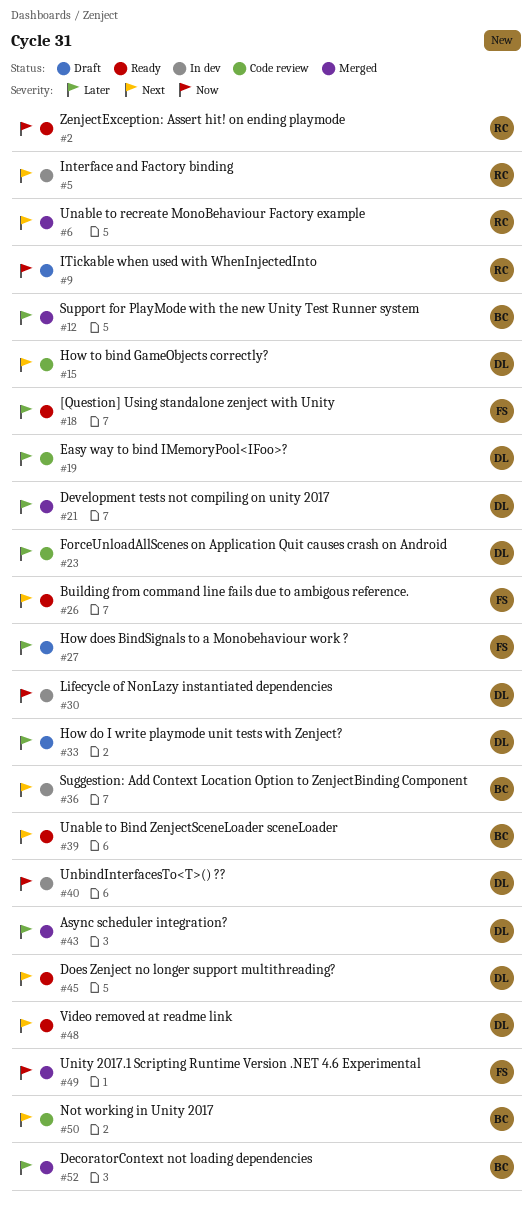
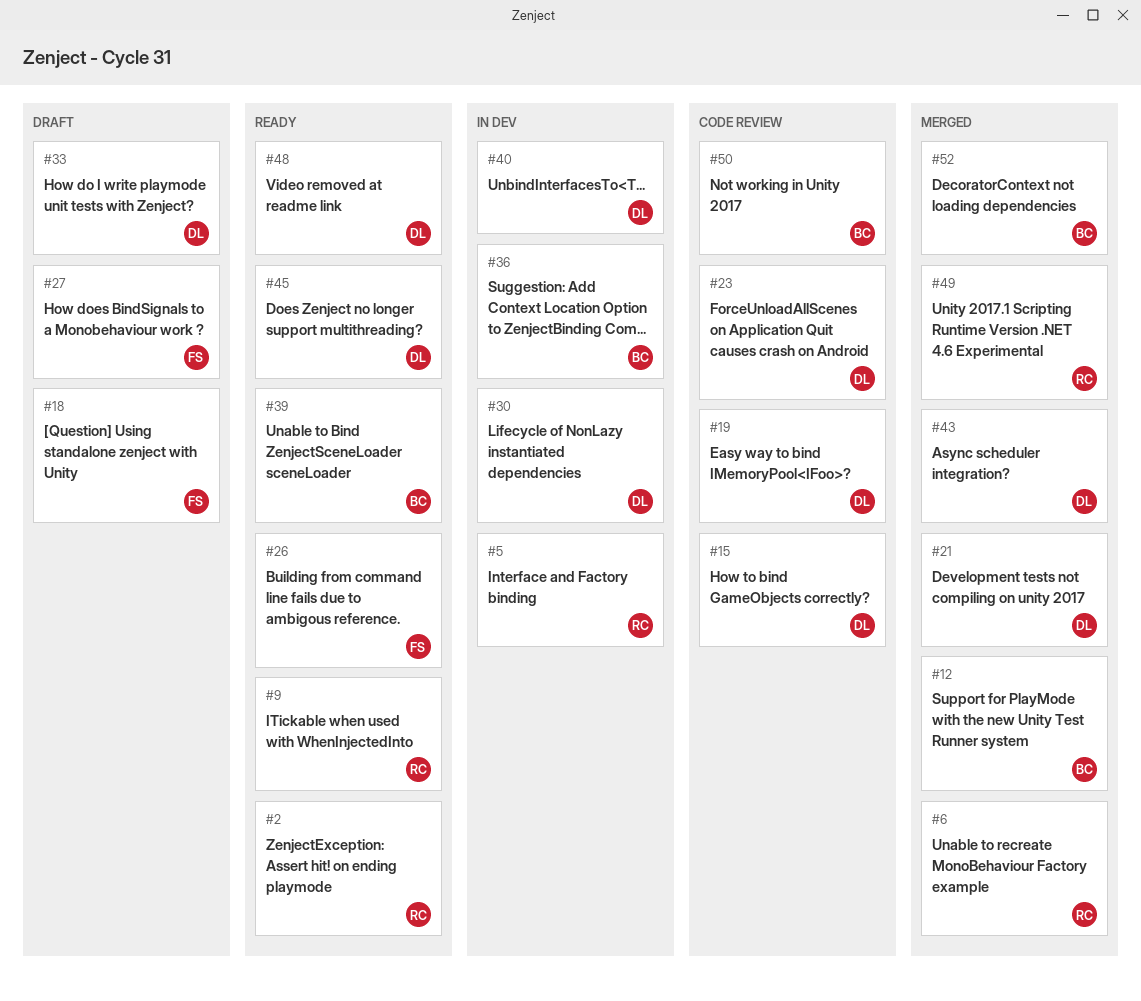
#9, status: Draft -> Ready
#18, status: Ready -> Draft
#49, owner: FS -> RC

